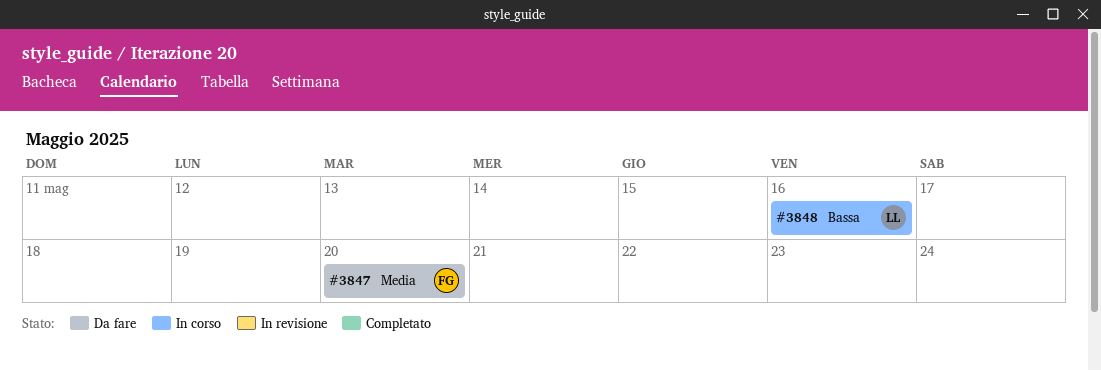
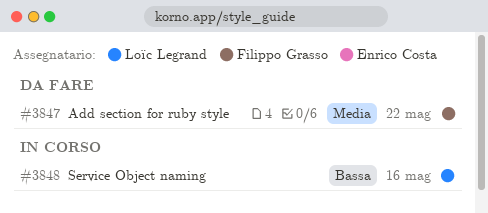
#3847, due: May 20 -> May 22

